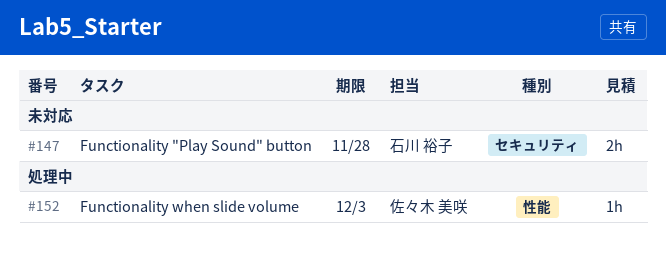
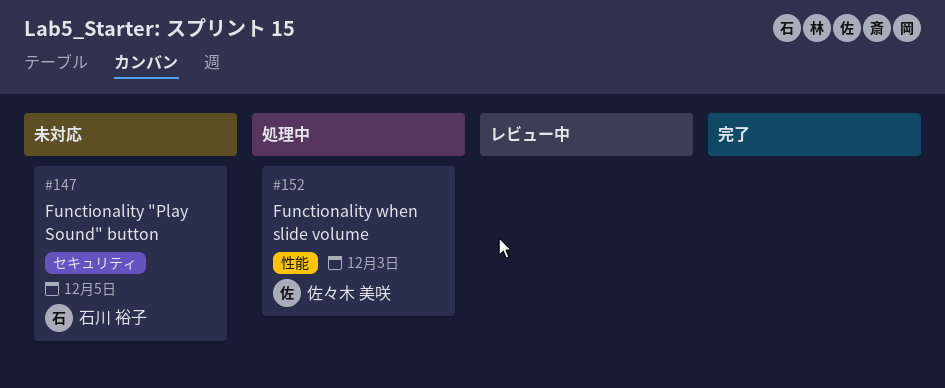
#147, due: Nov 28 -> Dec 5

